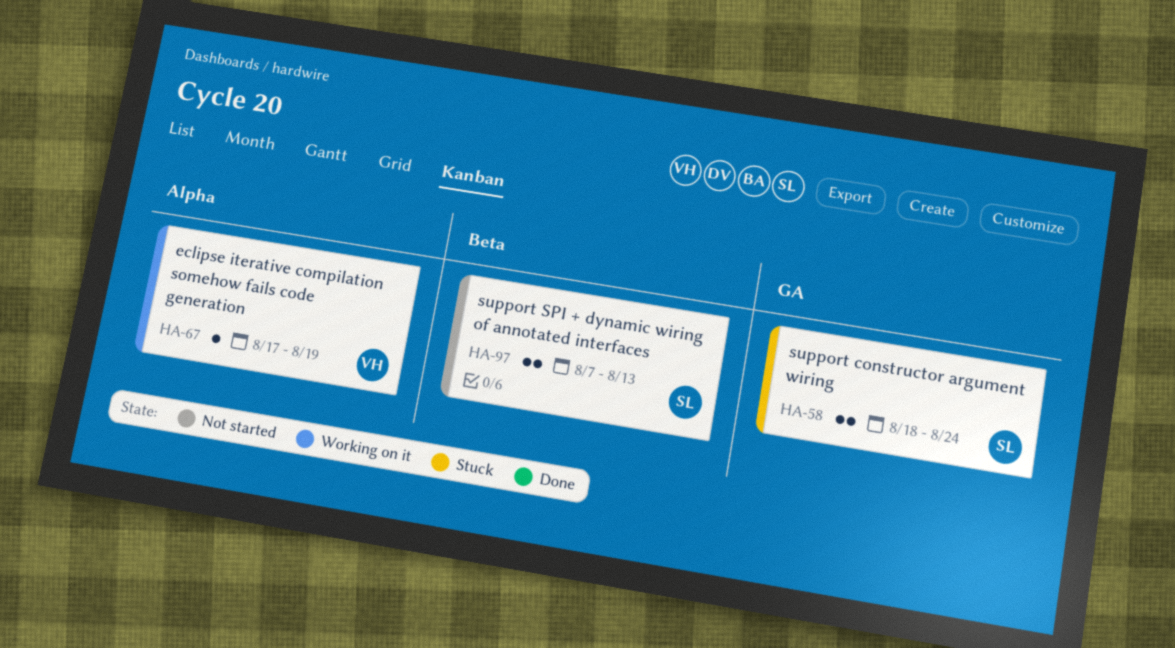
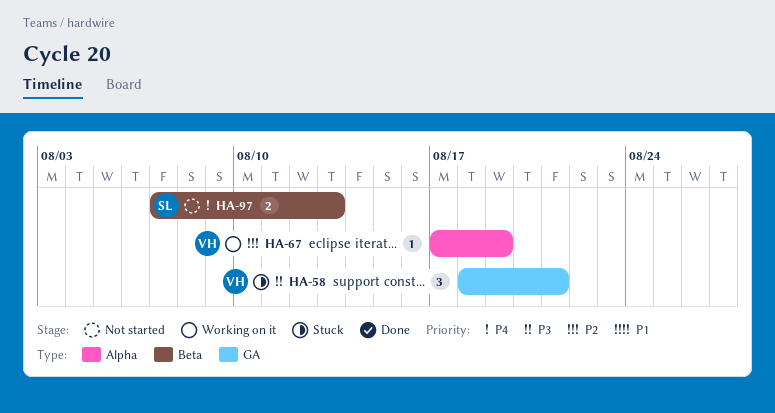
HA-58, owner: SL -> VH
HA-58, estimate: 2 -> 3
HA-58, due: Aug 24 -> Aug 21

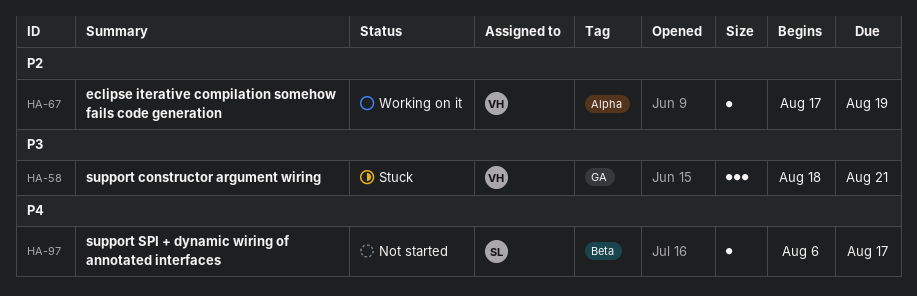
HA-97, estimate: 2 -> 1
HA-97, start: Aug 7 -> Aug 6
HA-97, due: Aug 13 -> Aug 17

